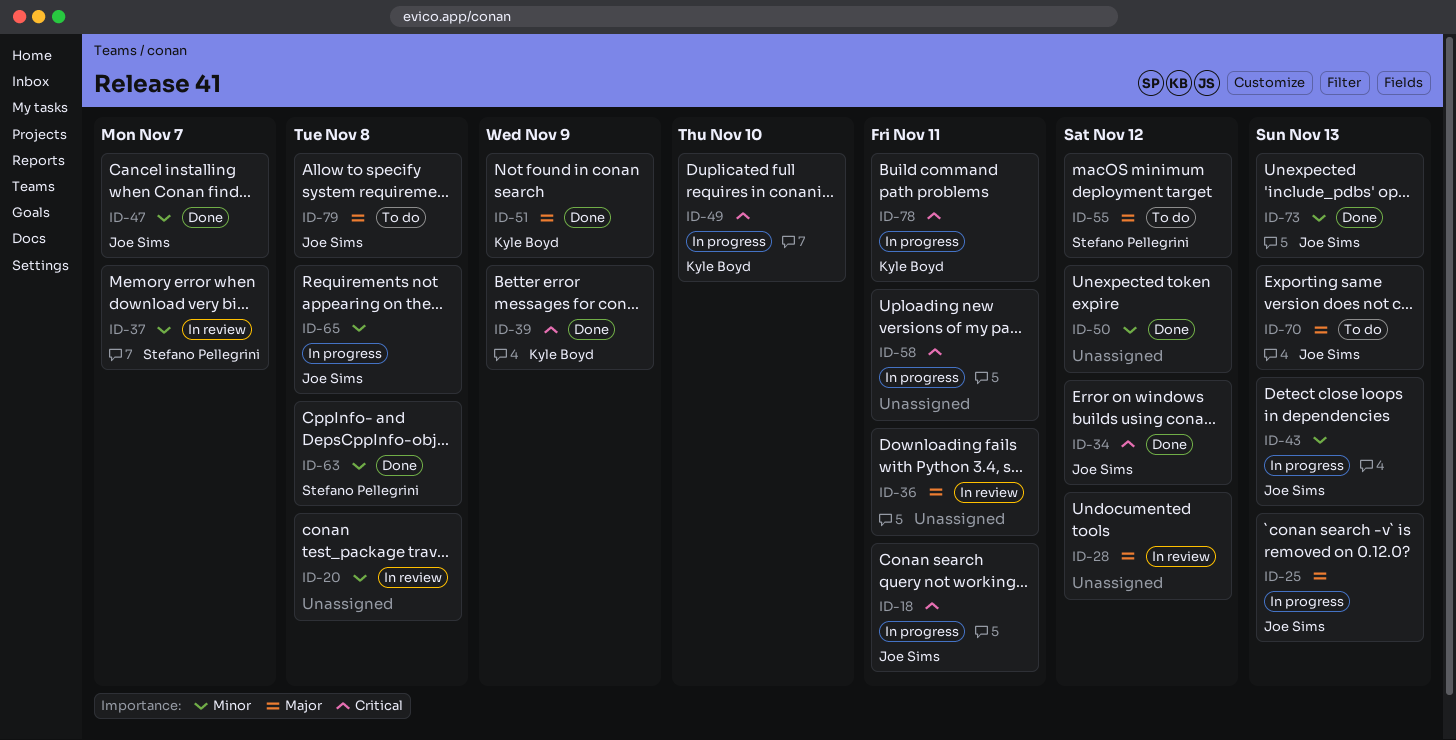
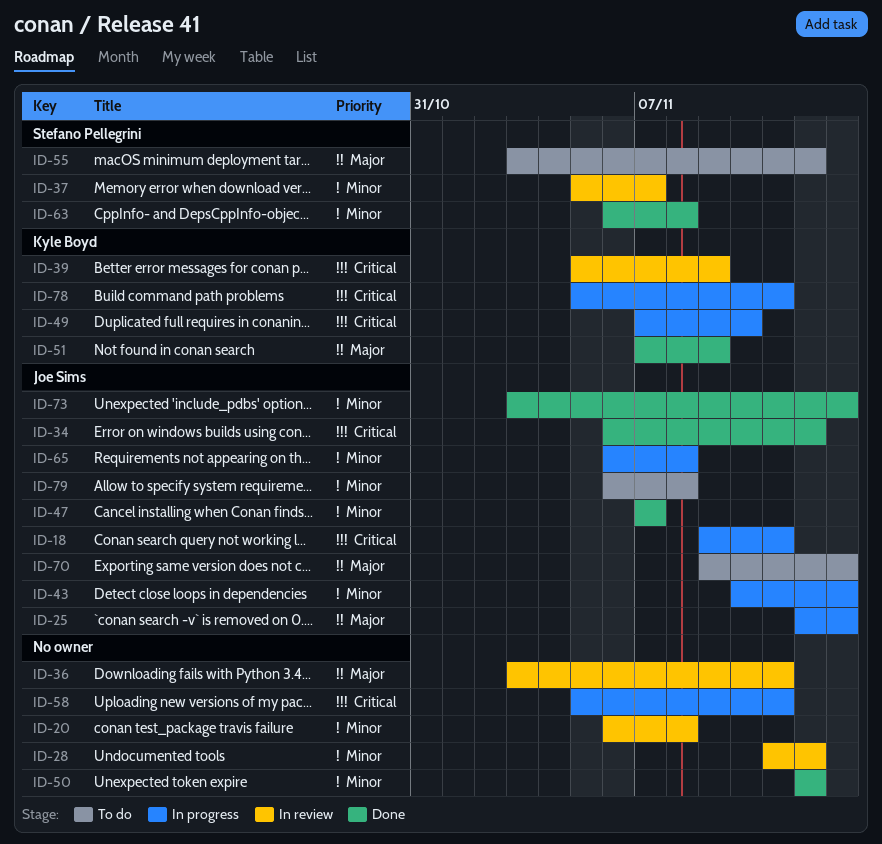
ID-28, priority: Major -> Minor
ID-39, status: Done -> In review
ID-79, priority: Major -> Minor

